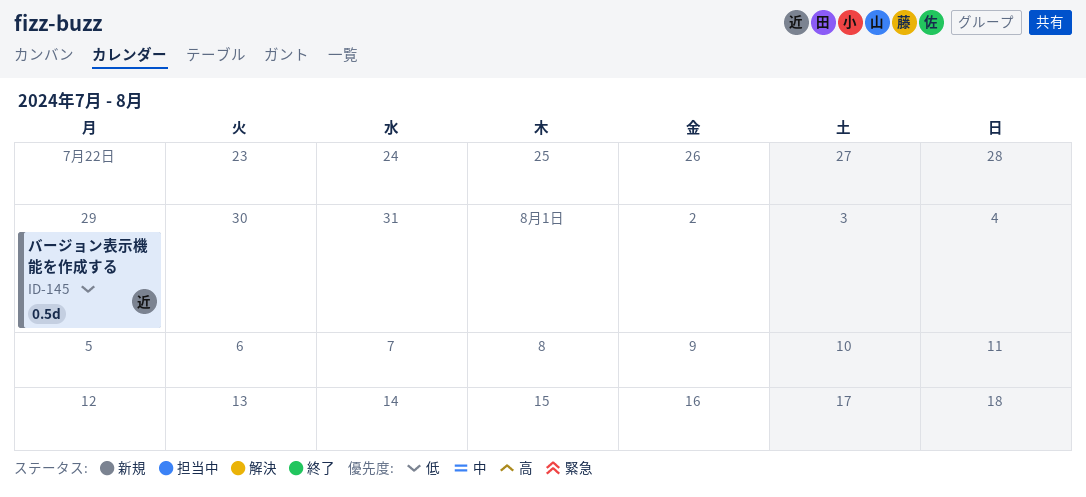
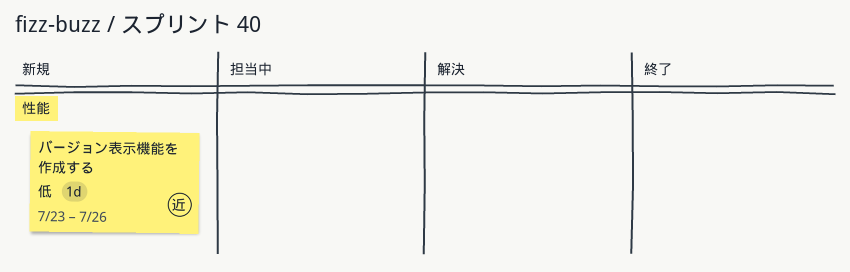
バージョン表示機能を作成する, estimate: 0.5d -> 1d
バージョン表示機能を作成する, due: Jul 29 -> Jul 26

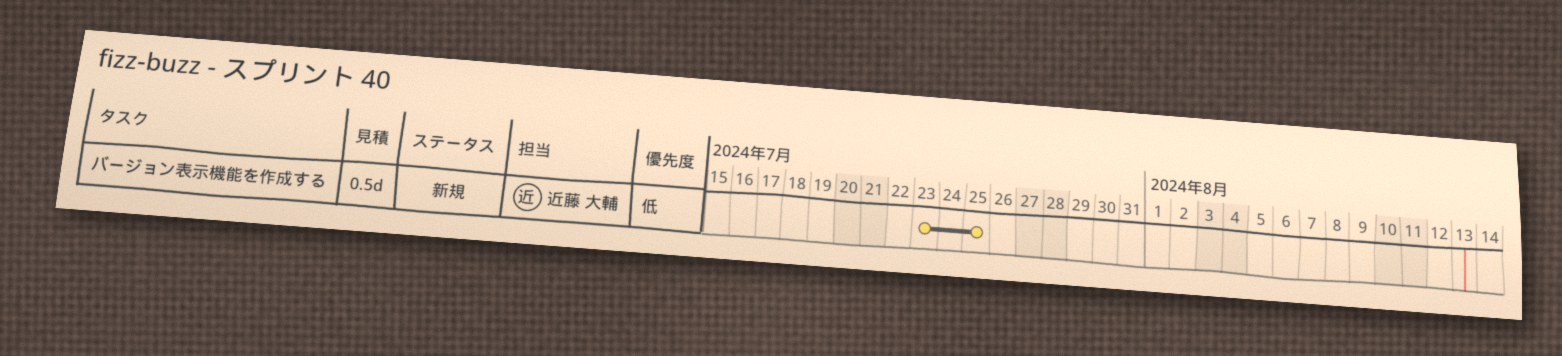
バージョン表示機能を作成する, estimate: 1d -> 0.5d
バージョン表示機能を作成する, due: Jul 26 -> Jul 25

